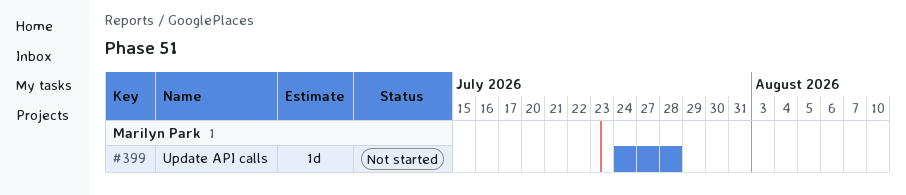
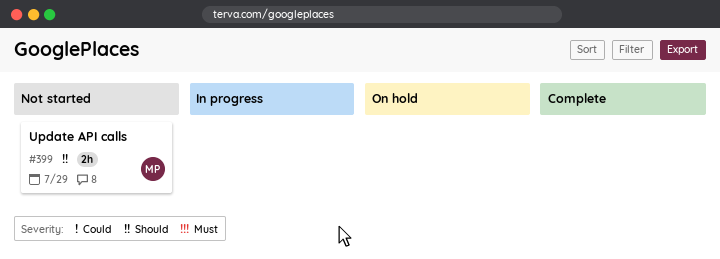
#399, estimate: 1d -> 2h
#399, due: Jul 28 -> Jul 29

